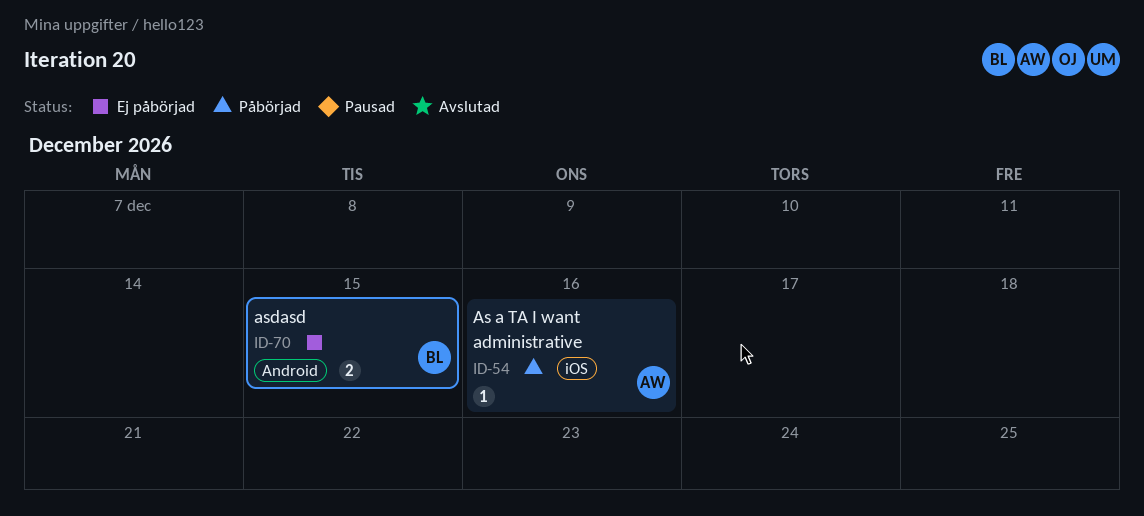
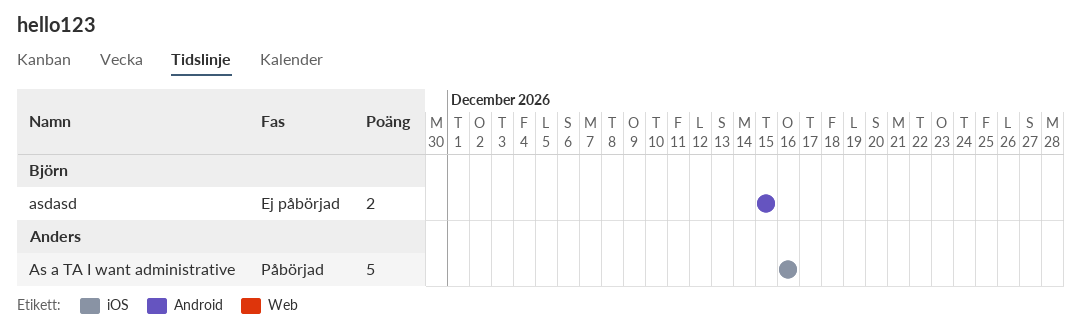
As a TA I want administrative, estimate: 1 -> 5

